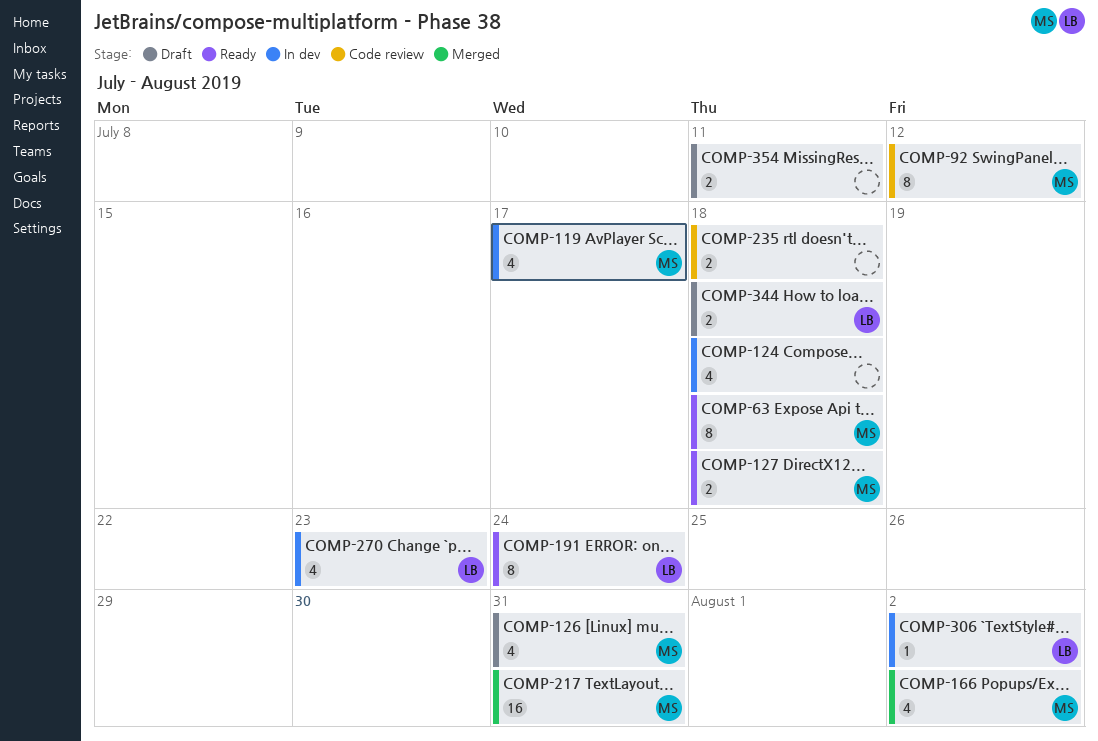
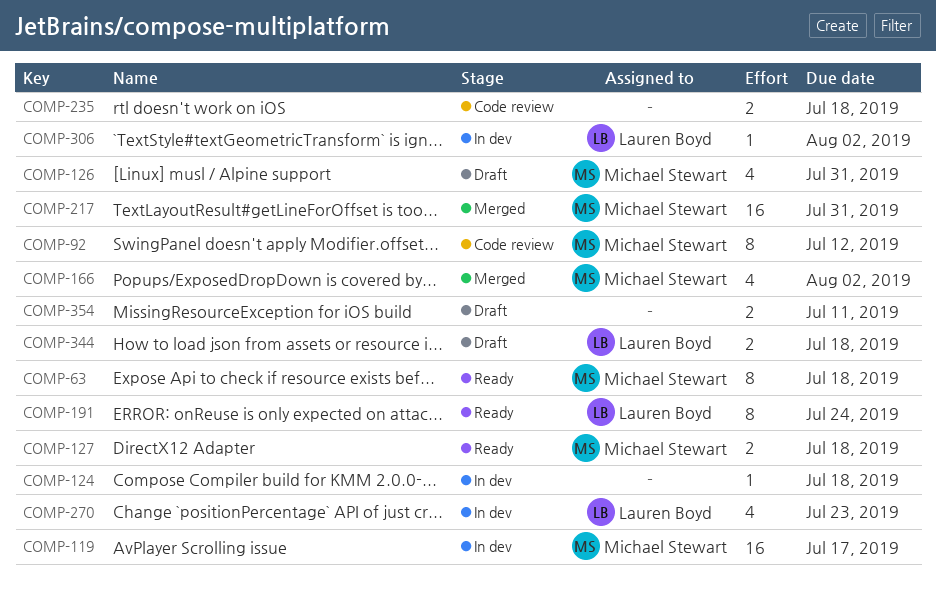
COMP-119, estimate: 4 -> 16
COMP-124, estimate: 4 -> 1

